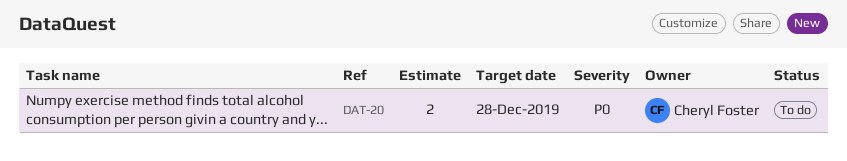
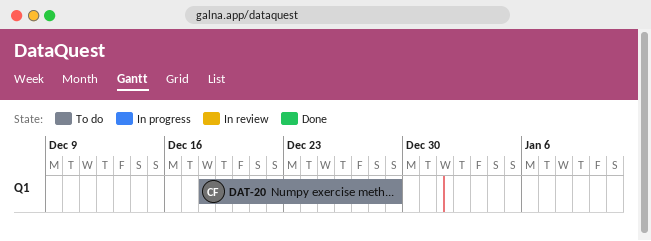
DAT-20, due: Dec 28 -> Dec 29

